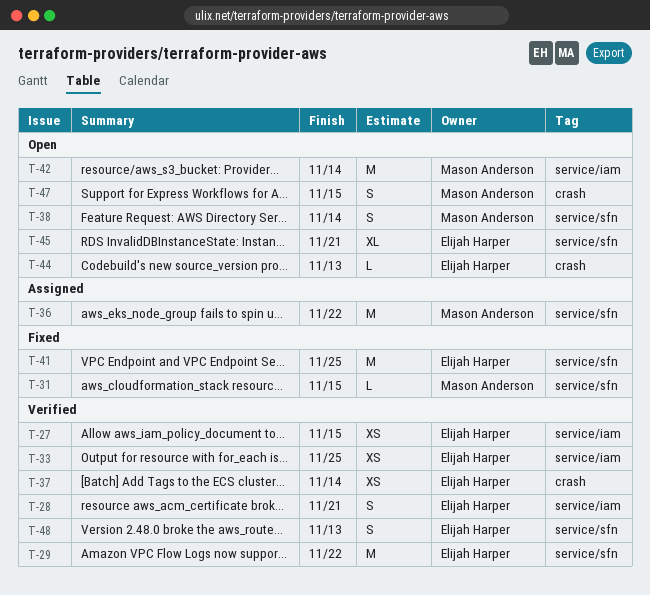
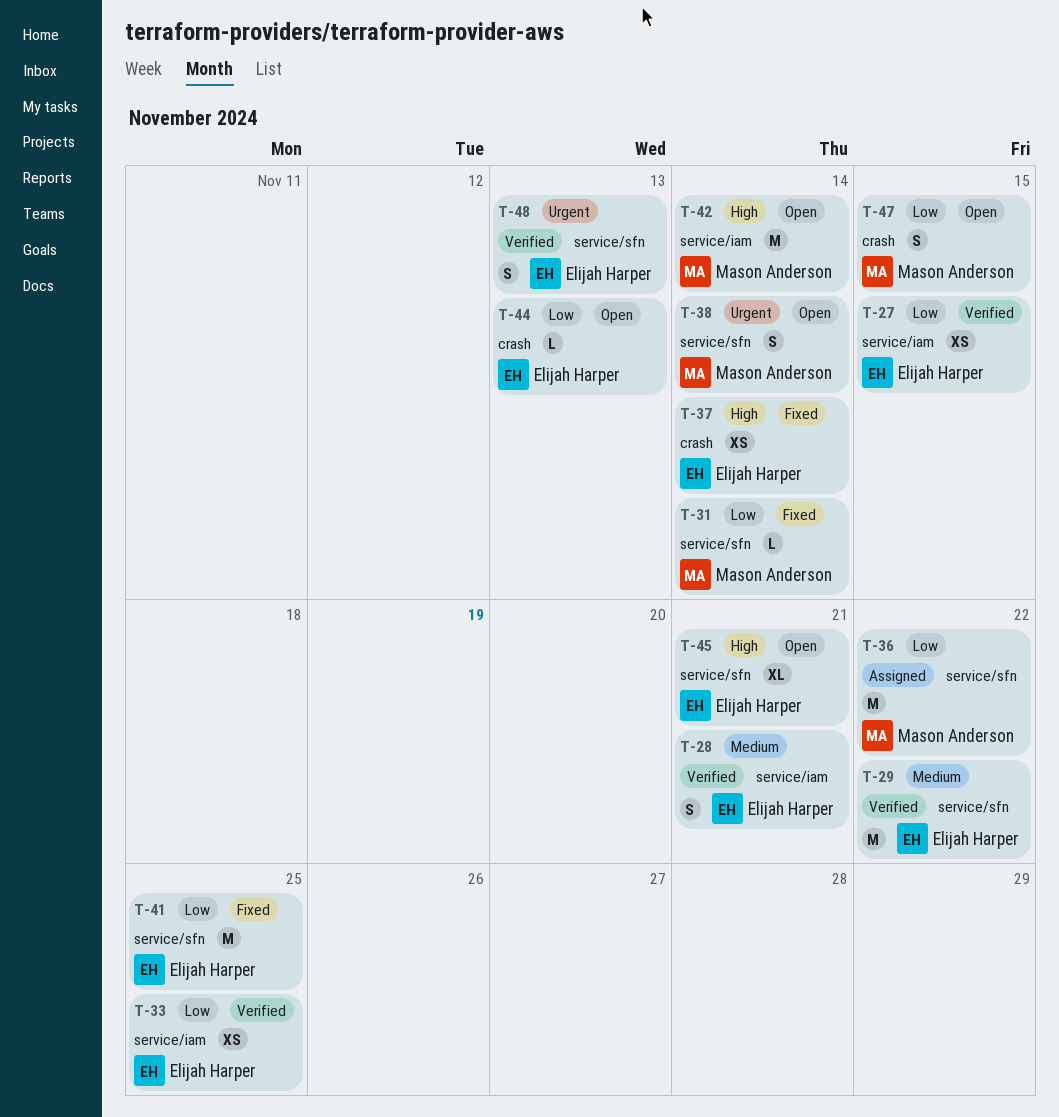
T-31, due: Nov 15 -> Nov 14
T-37, status: Verified -> Fixed

